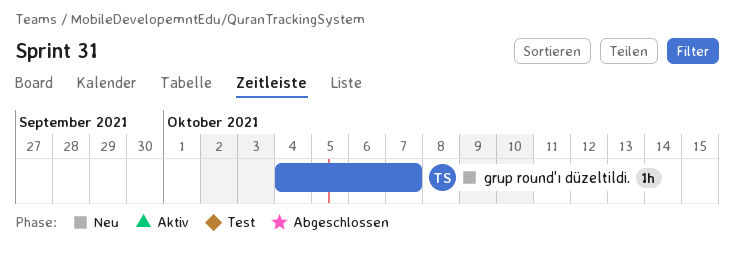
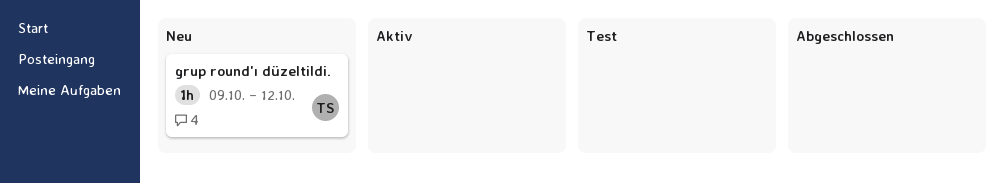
grup round'ı düzeltildi., start: Oct 4 -> Oct 9
grup round'ı düzeltildi., due: Oct 7 -> Oct 12

